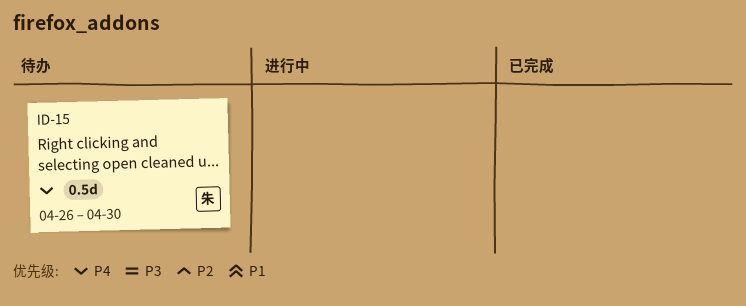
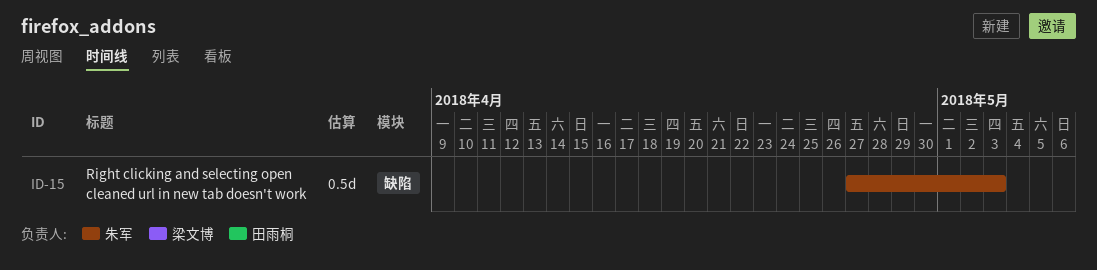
ID-15, start: Apr 26 -> Apr 27
ID-15, due: Apr 30 -> May 3

